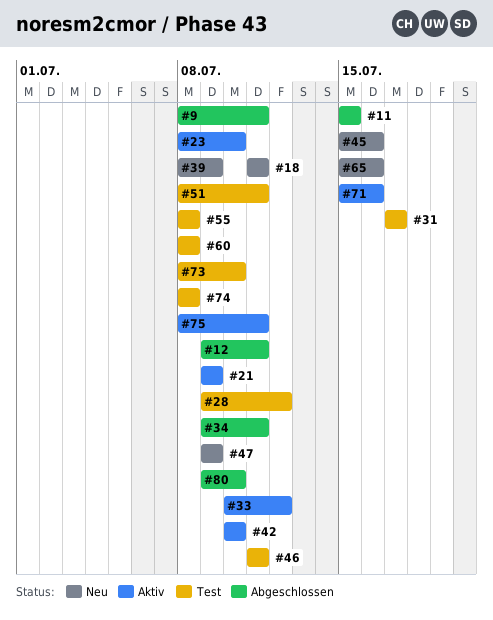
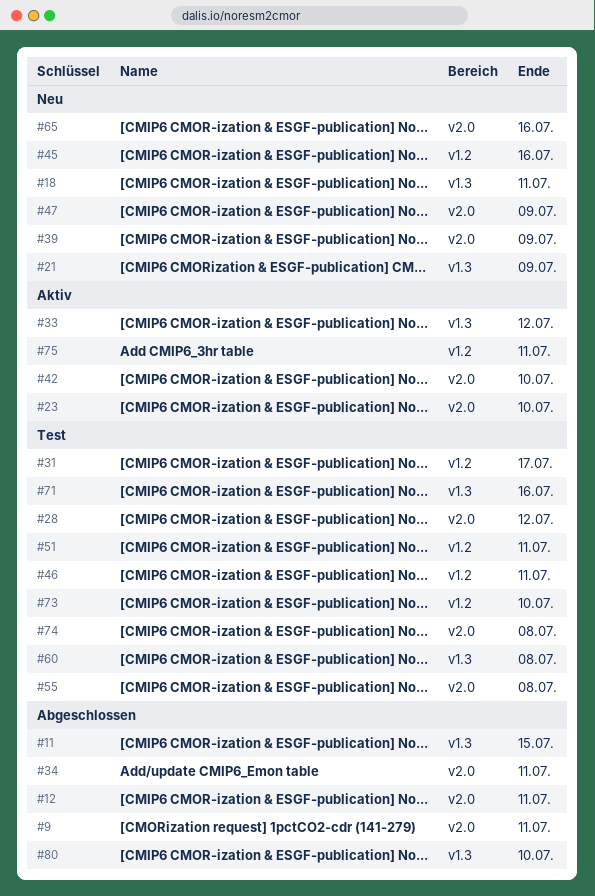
#21, status: Aktiv -> Neu
#71, status: Aktiv -> Test

